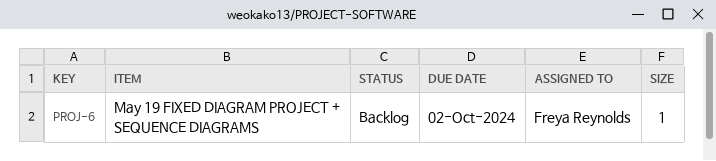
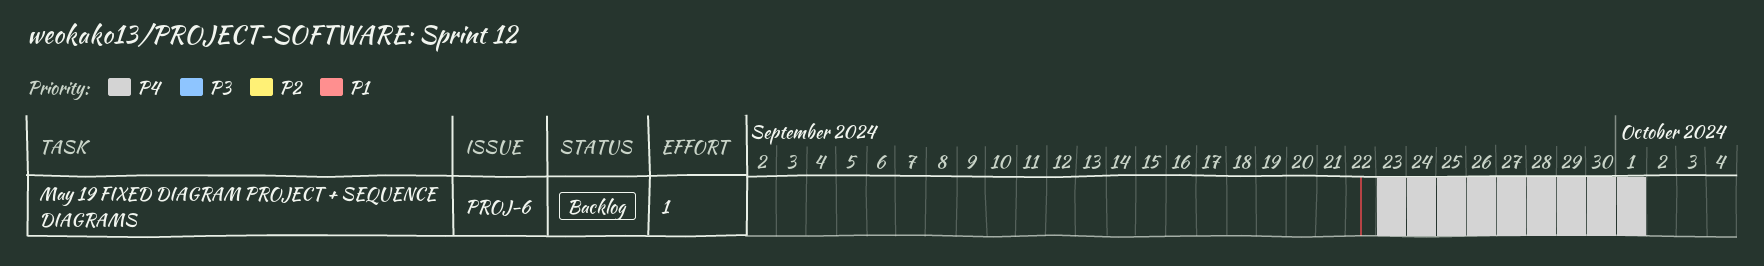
PROJ-6, due: Oct 2 -> Oct 1

